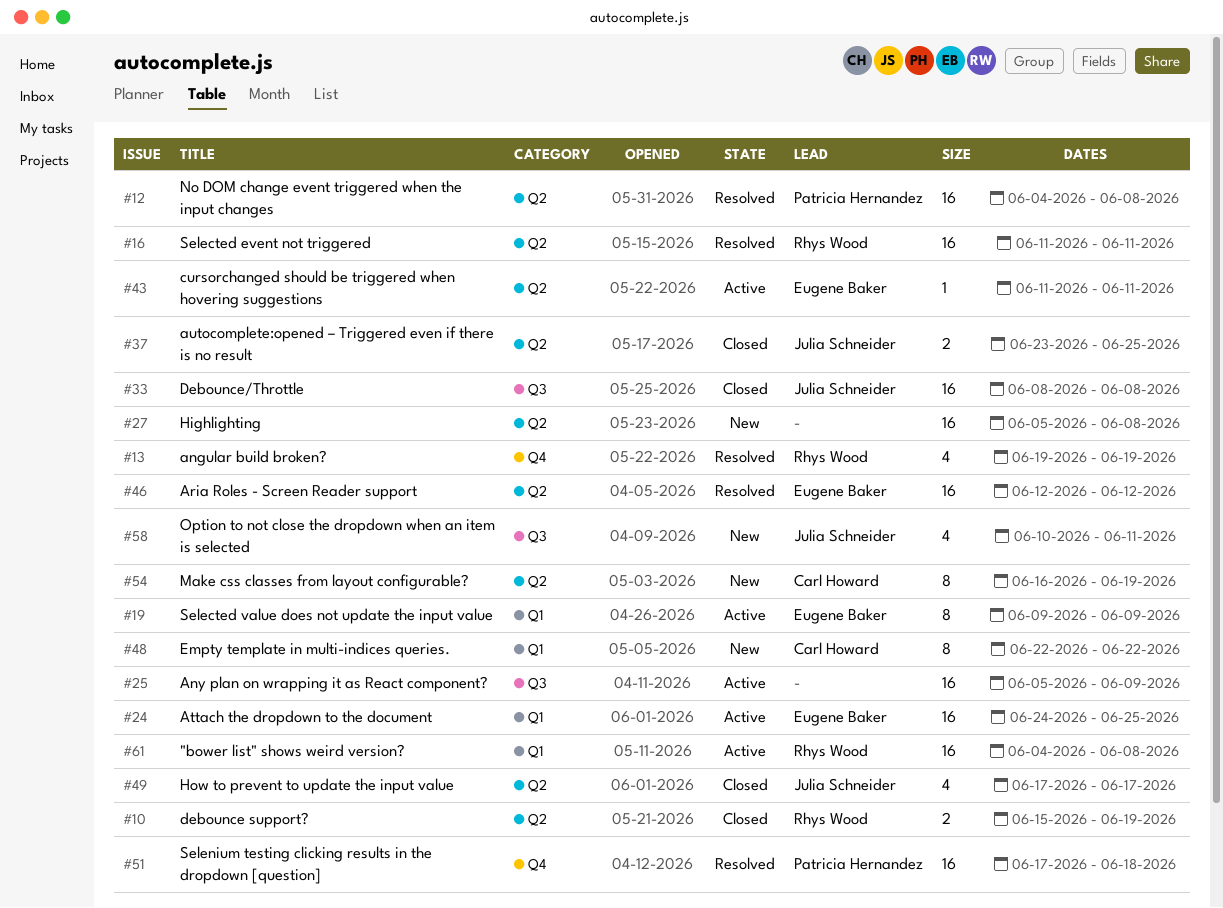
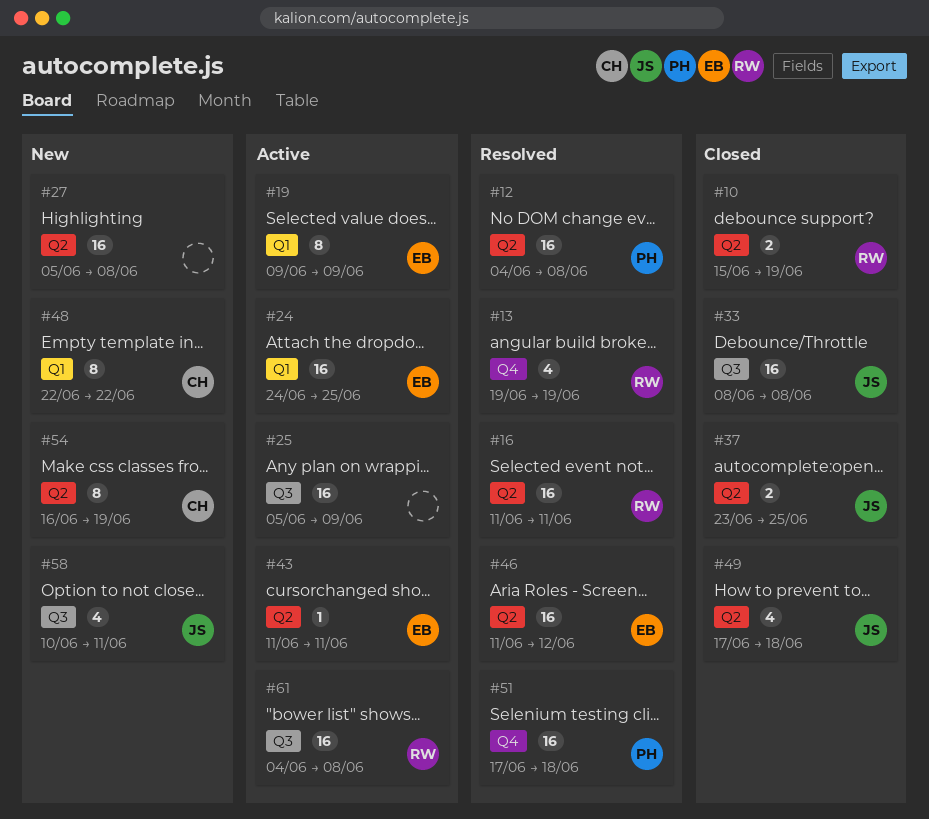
#46, start: Jun 12 -> Jun 11
#49, due: Jun 17 -> Jun 18
#61, label: Q1 -> Q3

